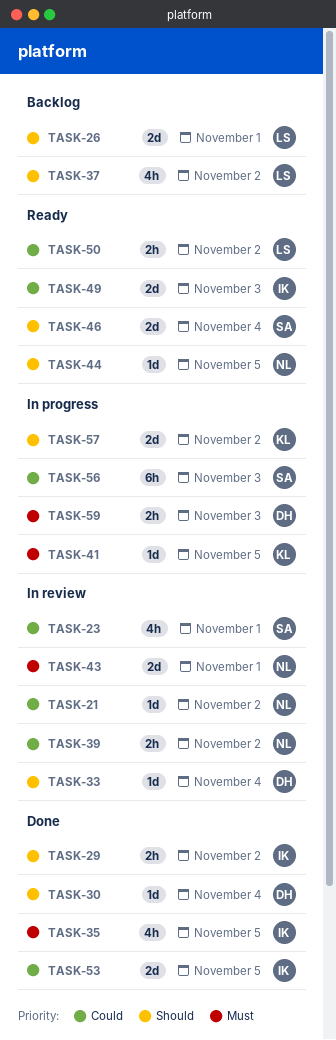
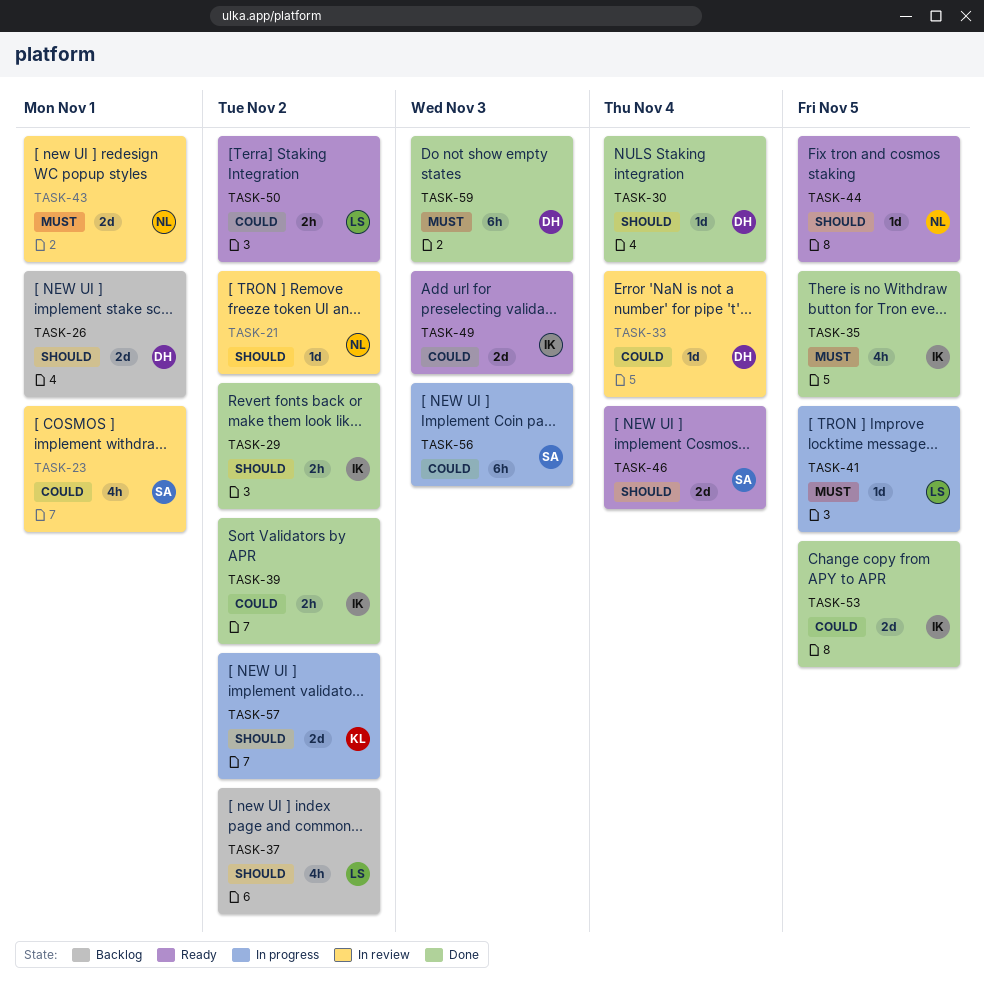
TASK-21, priority: Could -> Should
TASK-26, owner: LS -> DH
TASK-33, priority: Should -> Could
TASK-39, status: In review -> Done
TASK-39, owner: NL -> IK
TASK-41, owner: KL -> LS
TASK-59, status: In progress -> Done
TASK-59, estimate: 2h -> 6h

